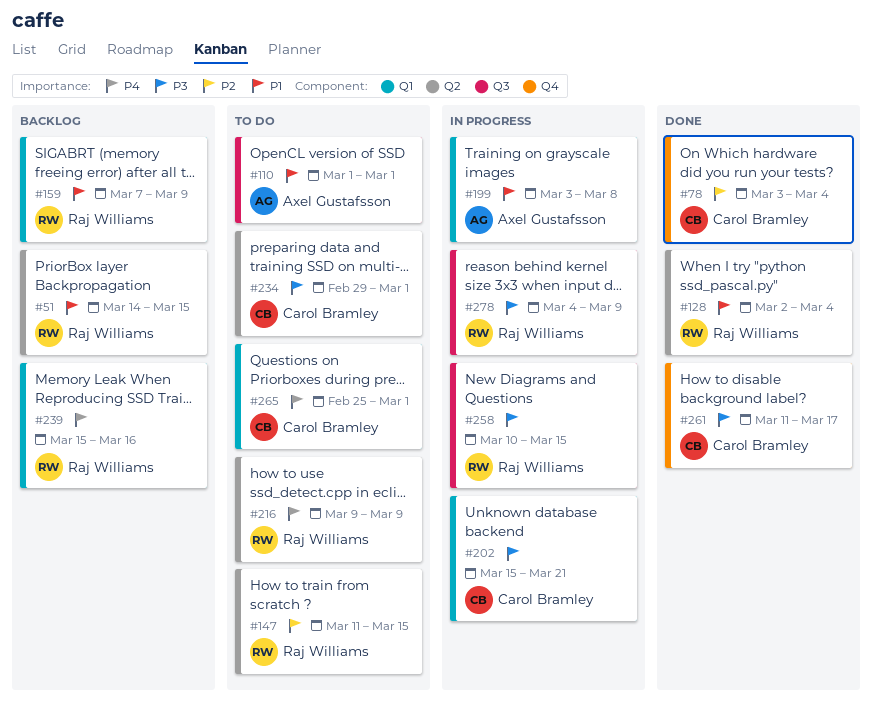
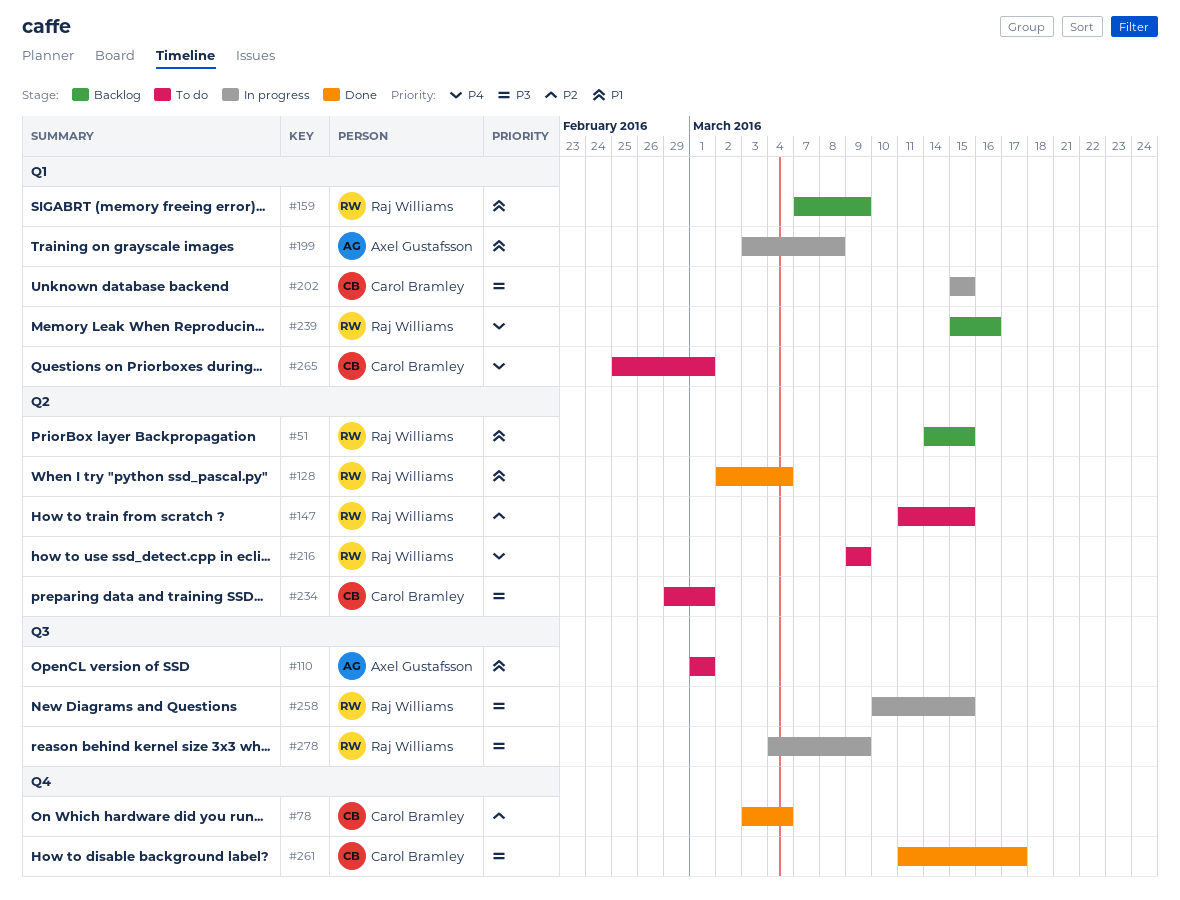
#202, due: Mar 21 -> Mar 15

